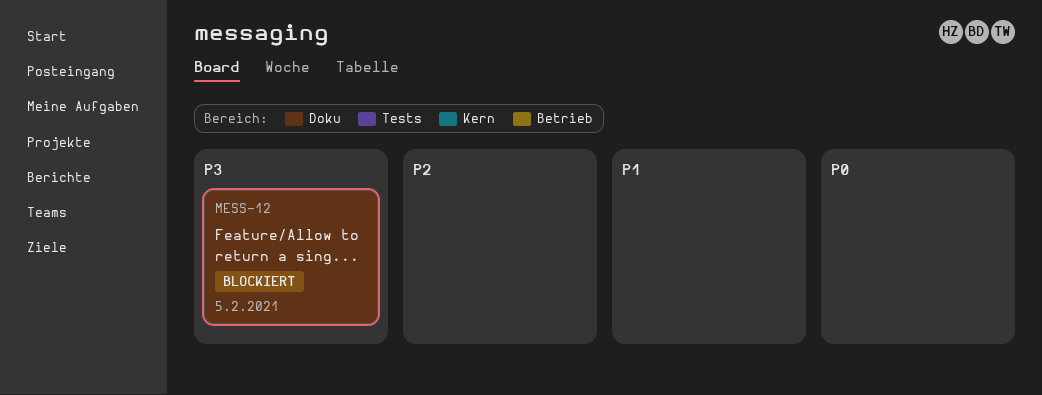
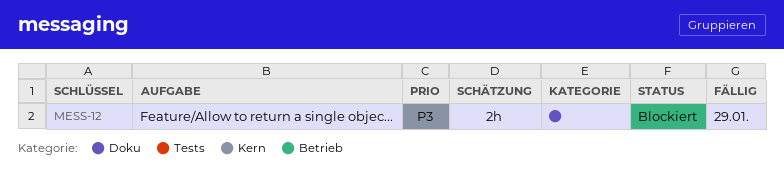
MESS-12, due: Feb 5 -> Jan 29

